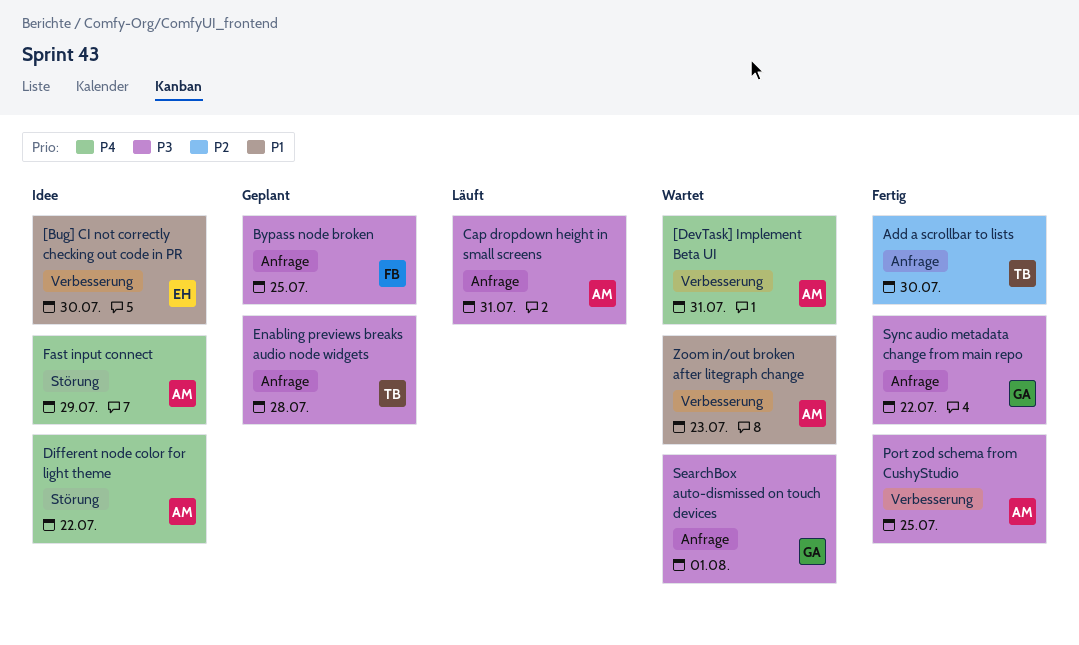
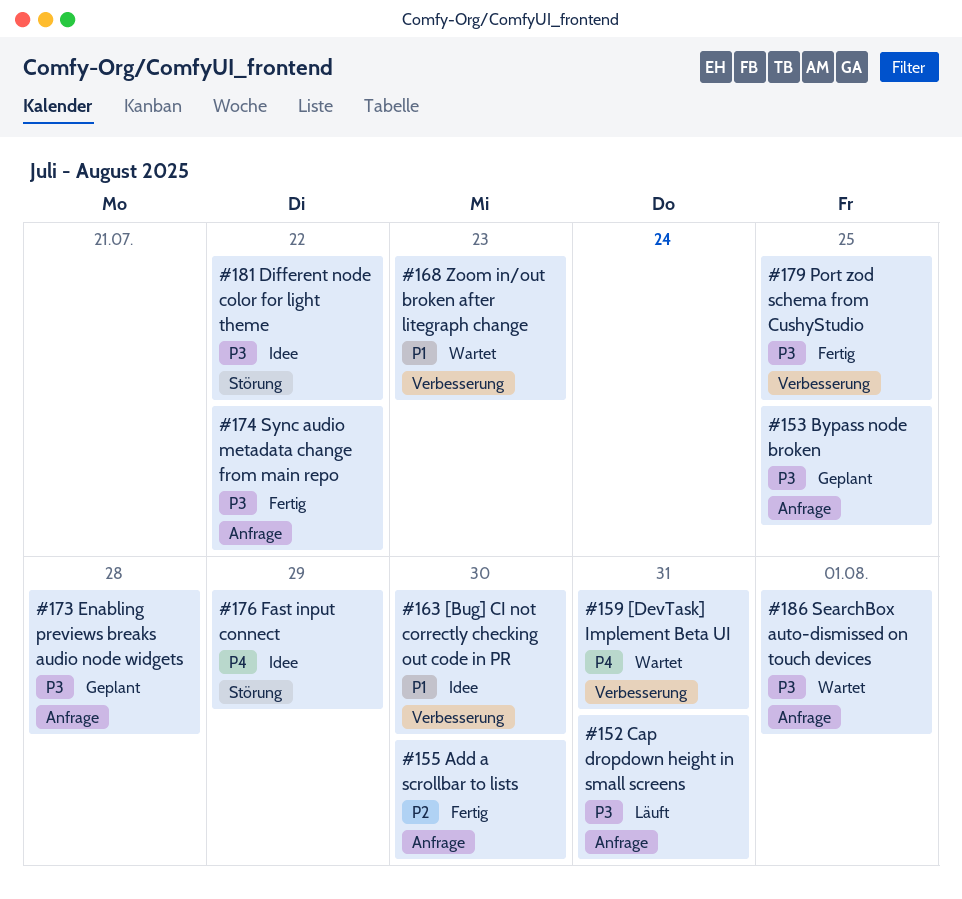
Different node color for light theme, priority: P4 -> P3

